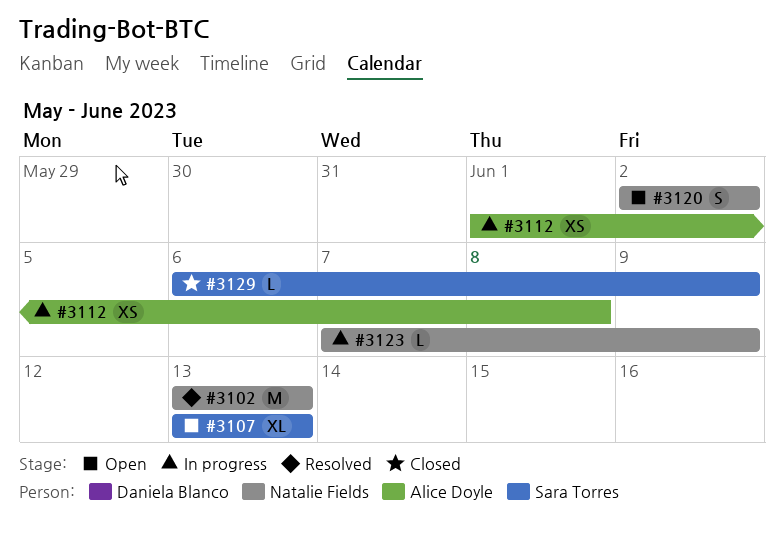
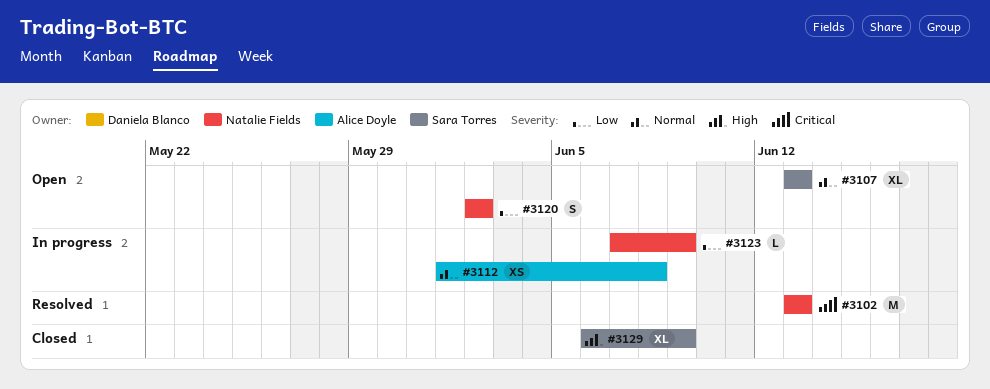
#3129, estimate: L -> XL

